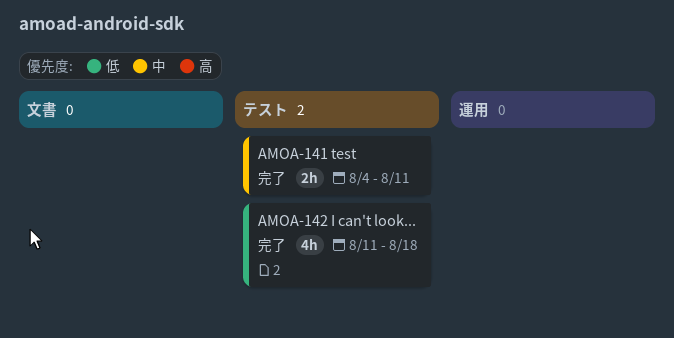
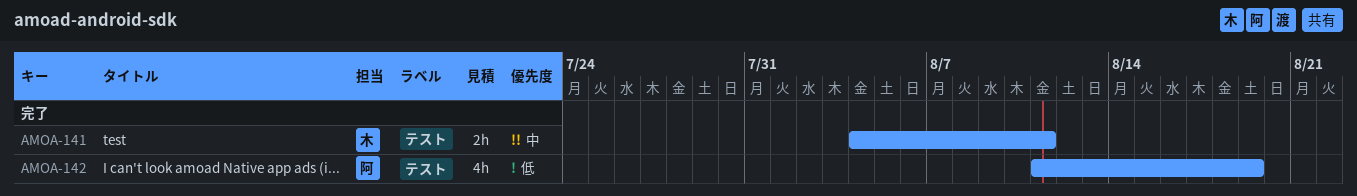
AMOA-142, due: Aug 18 -> Aug 19

